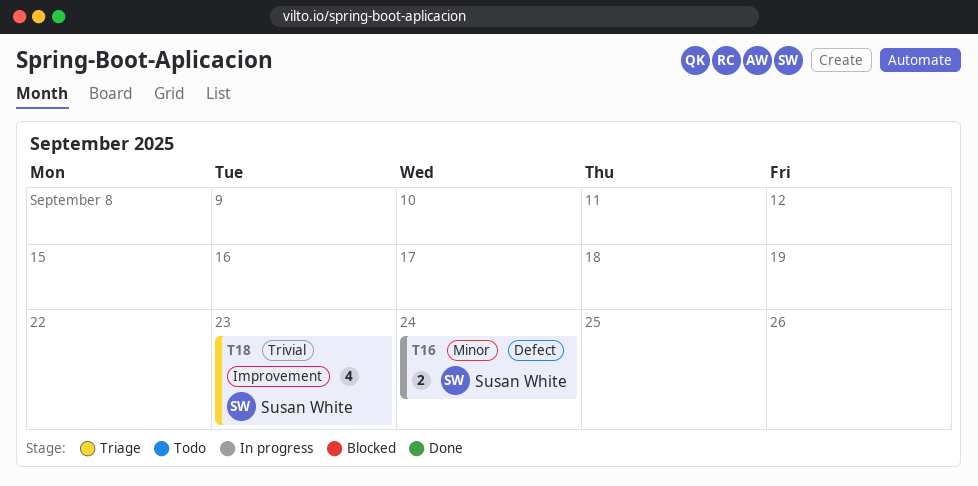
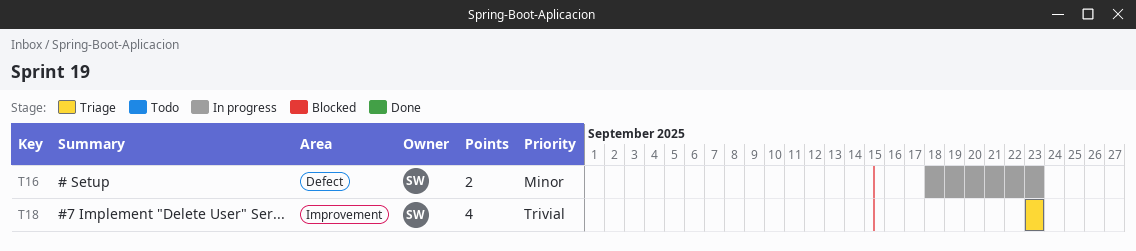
T16, due: Sep 24 -> Sep 23

